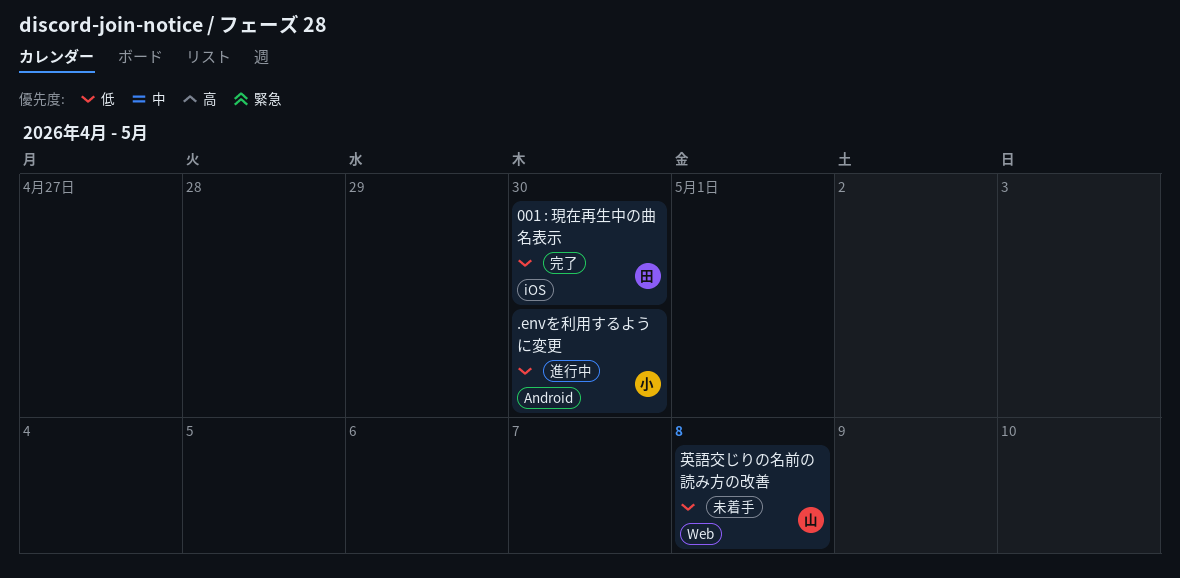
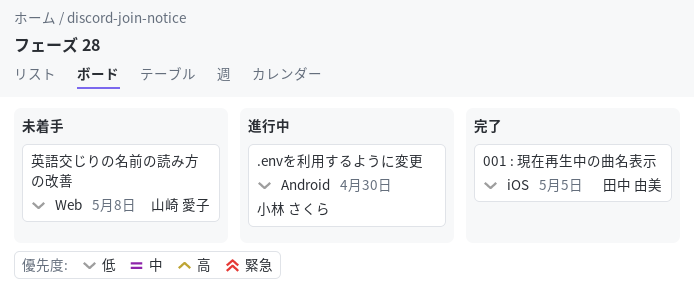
001 : 現在再生中の曲名表示, due: Apr 30 -> May 5

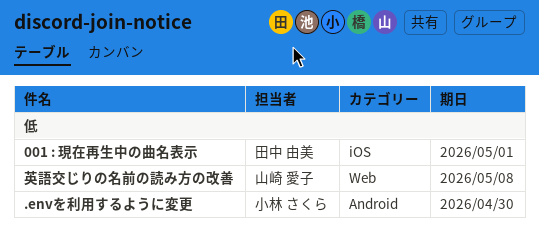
001 : 現在再生中の曲名表示, due: May 5 -> May 1

